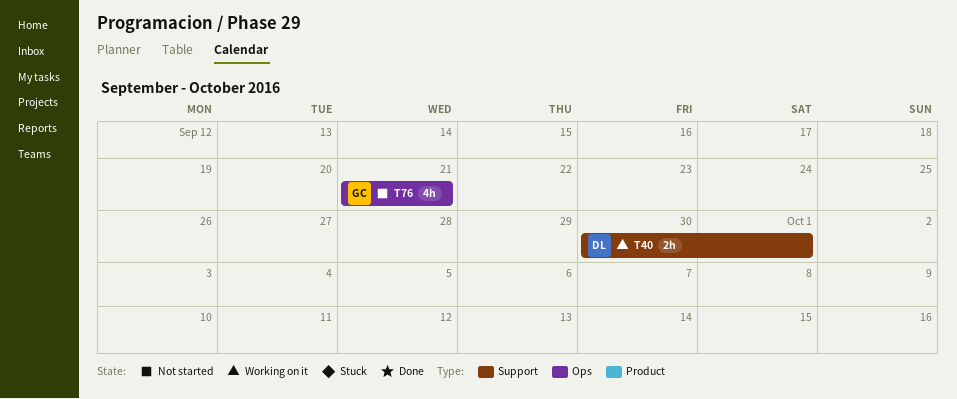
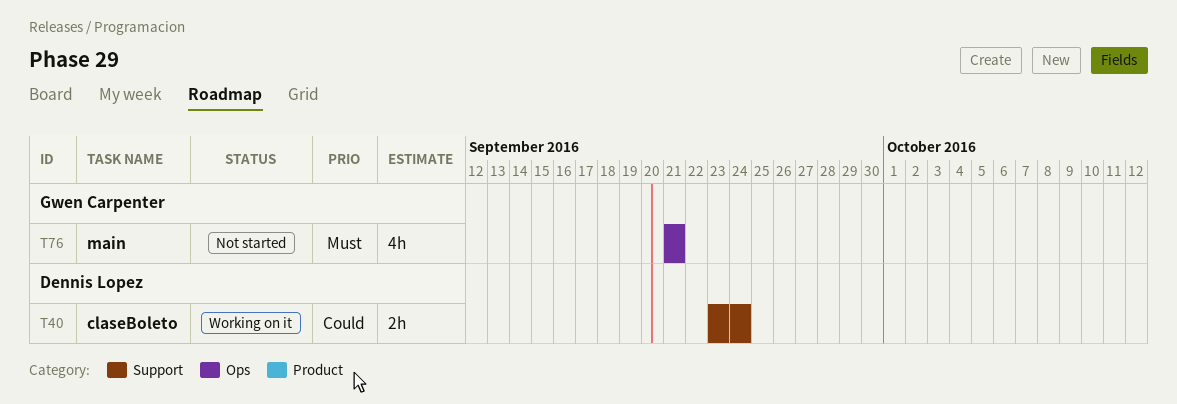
T40, start: Sep 30 -> Sep 23
T40, due: Oct 1 -> Sep 24

